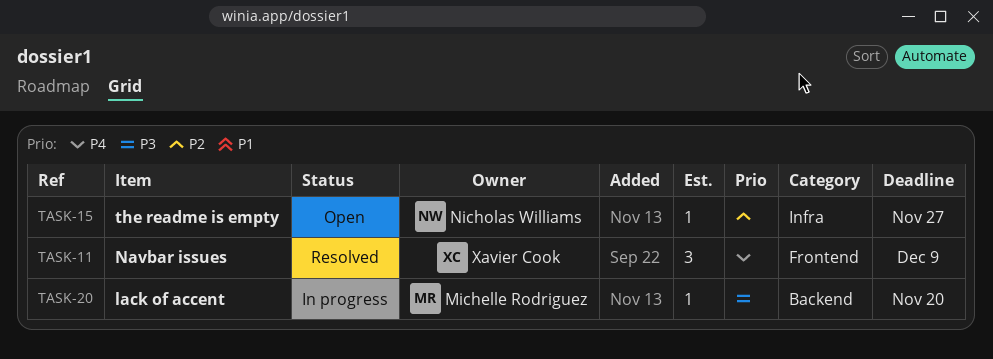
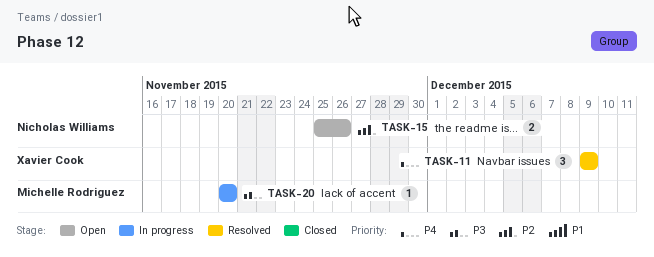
TASK-15, estimate: 1 -> 2
TASK-15, due: Nov 27 -> Nov 26

